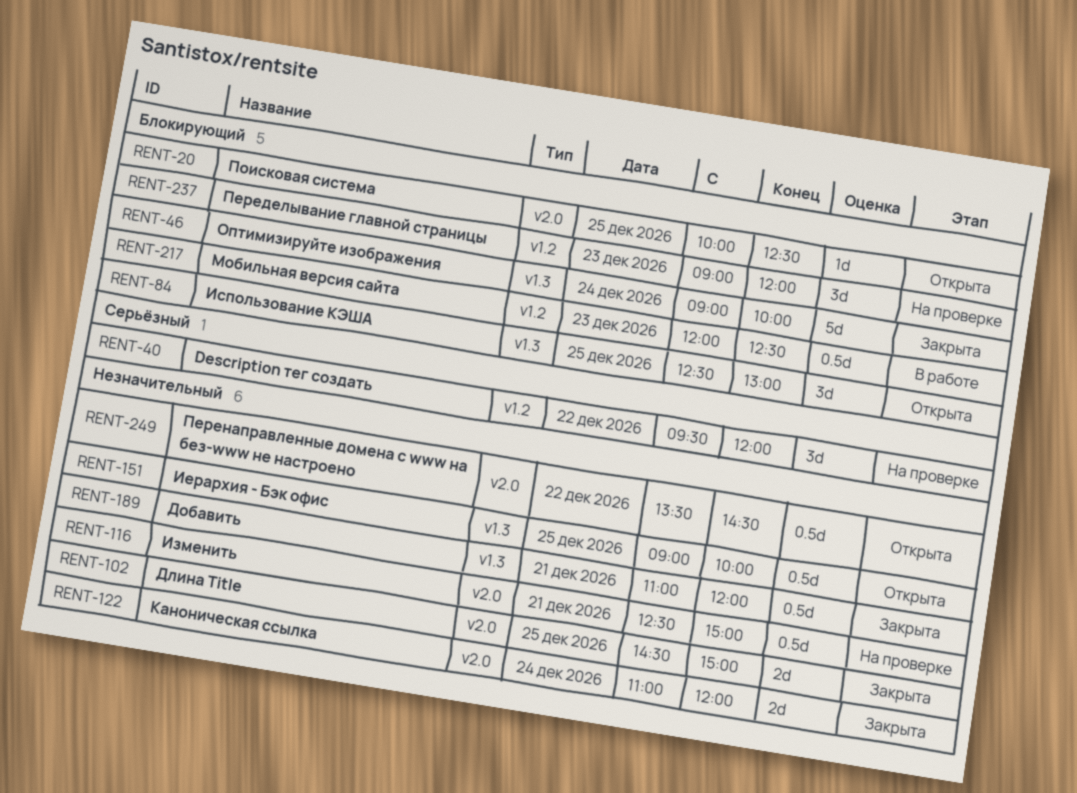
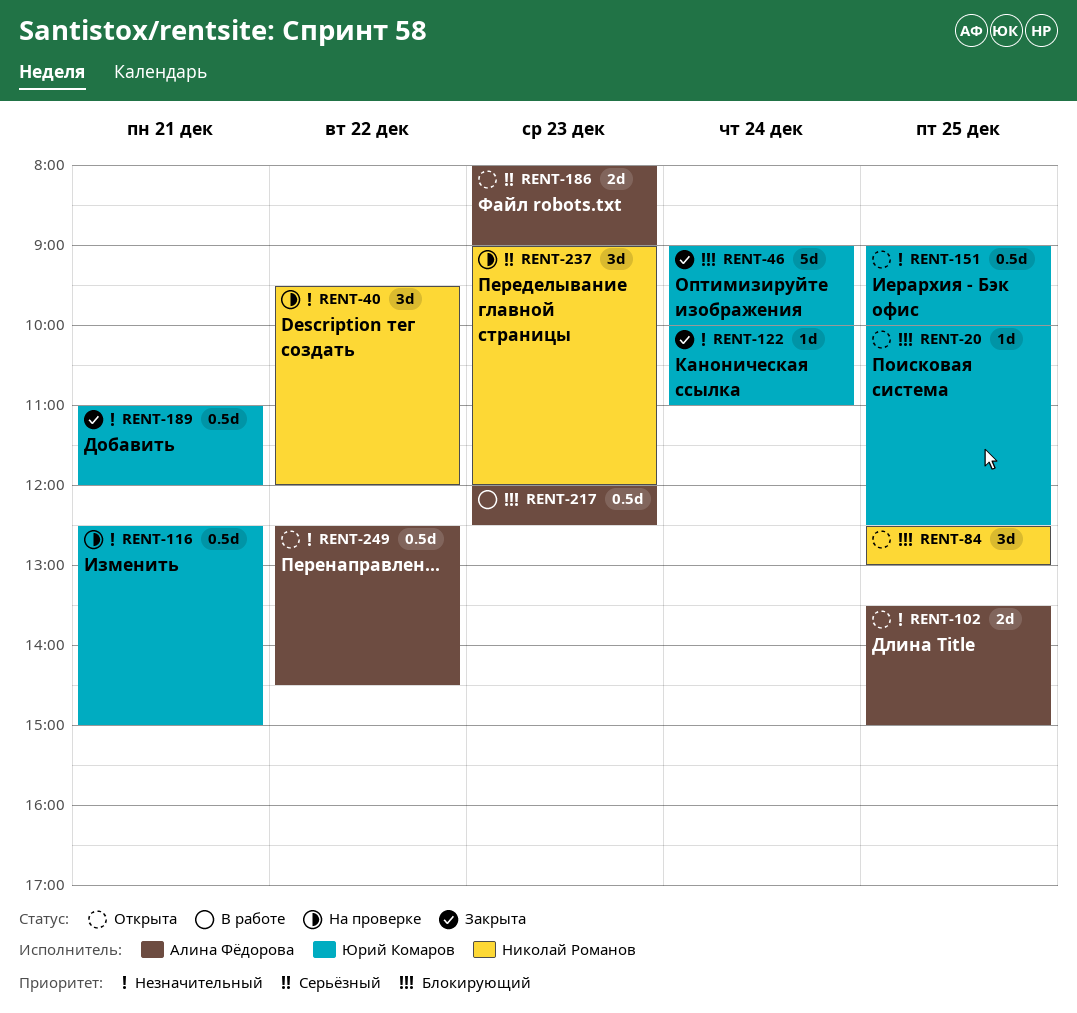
RENT-40, priority: Серьёзный -> Незначительный
RENT-102, status: Закрыта -> Открыта
RENT-102, begins: 14:30 -> 13:30
RENT-122, estimate: 2d -> 1d
RENT-122, begins: 11:00 -> 10:00
RENT-122, ends: 12:00 -> 11:00
RENT-186: none -> present
RENT-237, priority: Блокирующий -> Серьёзный
RENT-249, begins: 13:30 -> 12:30

